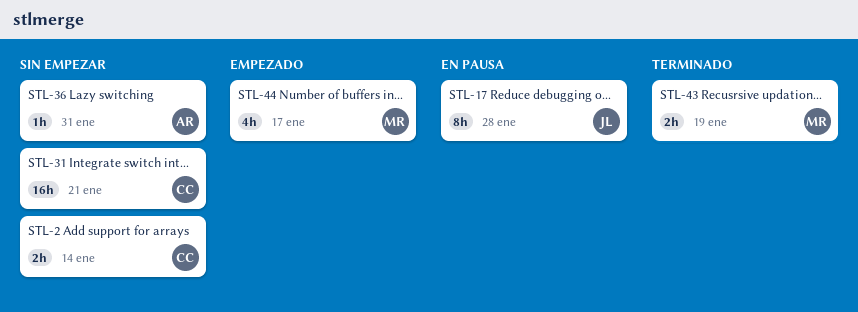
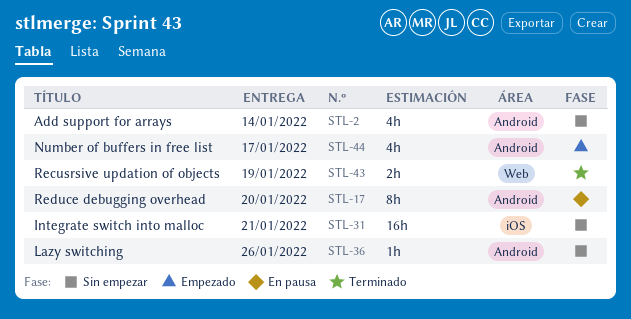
STL-2, estimate: 2h -> 4h
STL-17, due: Jan 28 -> Jan 20
STL-36, due: Jan 31 -> Jan 26

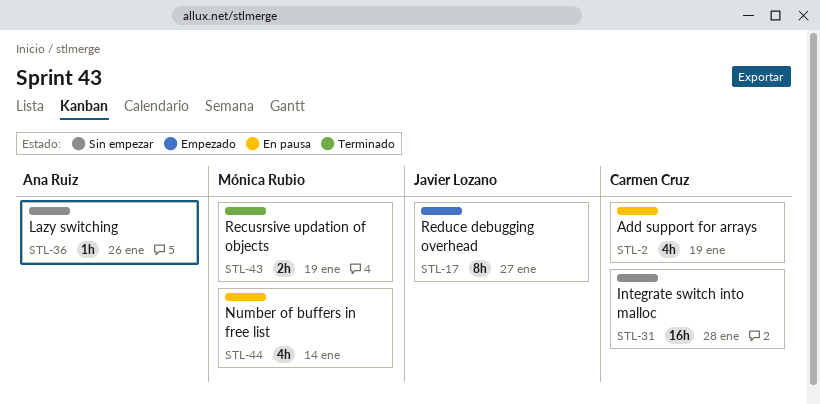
STL-2, status: Sin empezar -> En pausa
STL-2, due: Jan 14 -> Jan 19
STL-17, status: En pausa -> Empezado
STL-17, due: Jan 20 -> Jan 27
STL-31, due: Jan 21 -> Jan 28
STL-44, status: Empezado -> En pausa
STL-44, due: Jan 17 -> Jan 14

